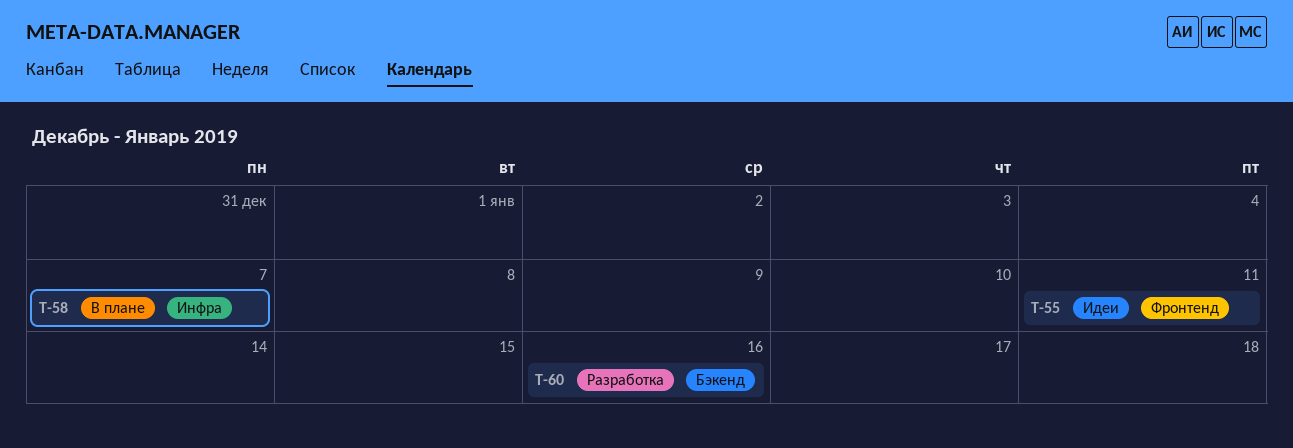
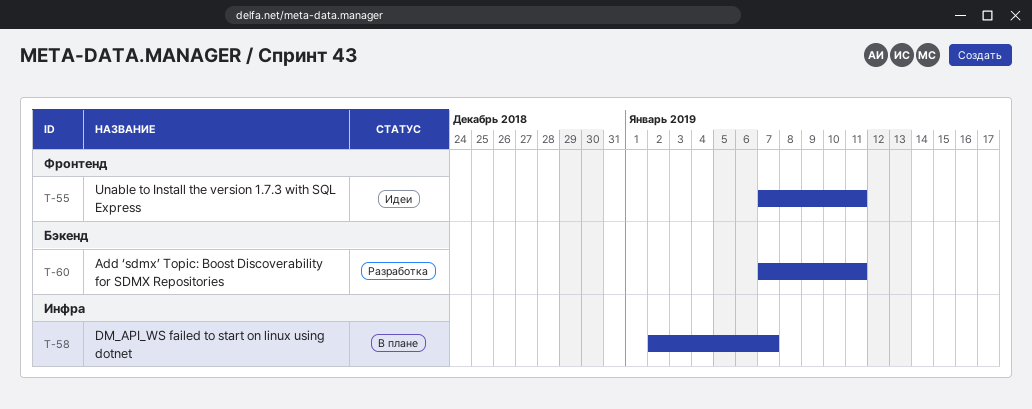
T-60, due: Jan 16 -> Jan 11

